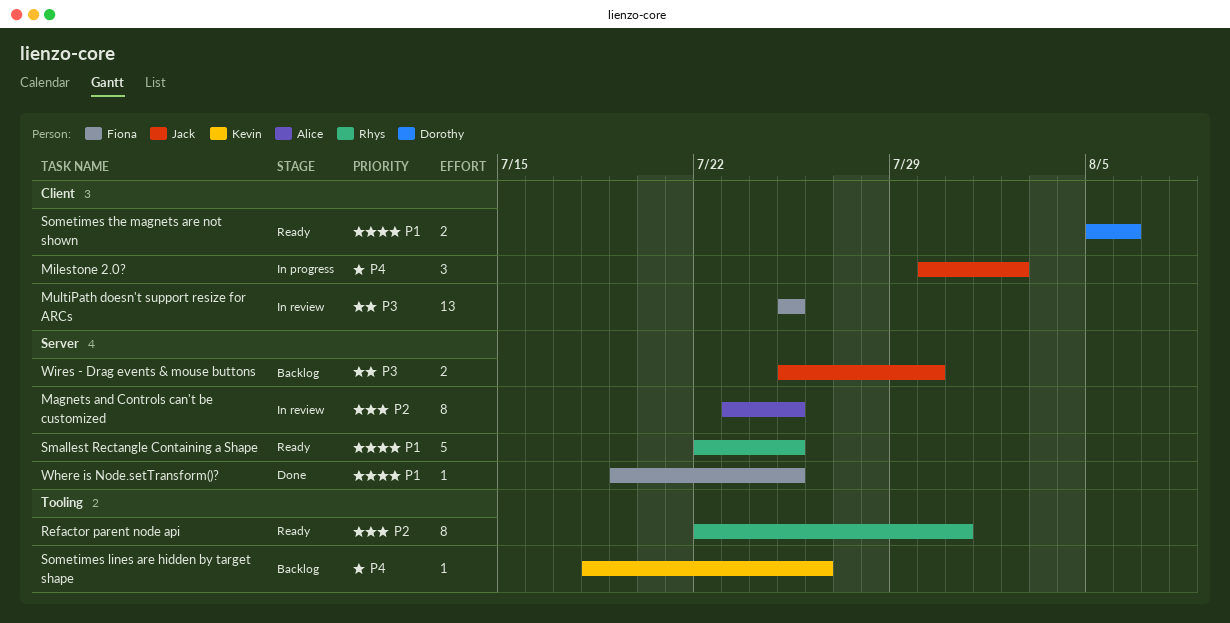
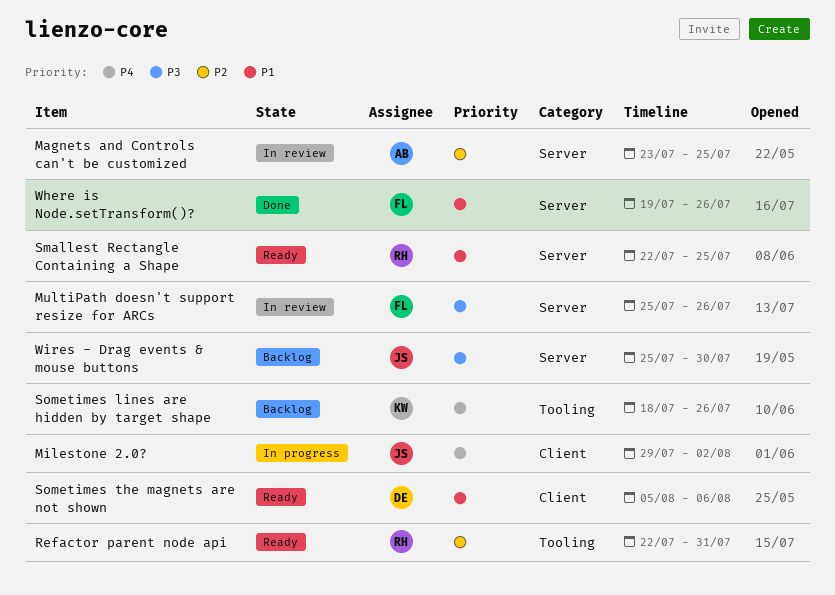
Milestone 2.0?, start: Jul 30 -> Jul 29
MultiPath doesn't support resize for ARCs, label: Client -> Server
MultiPath doesn't support resize for ARCs, due: Jul 25 -> Jul 26
Where is Node.setTransform()?, due: Jul 25 -> Jul 26

